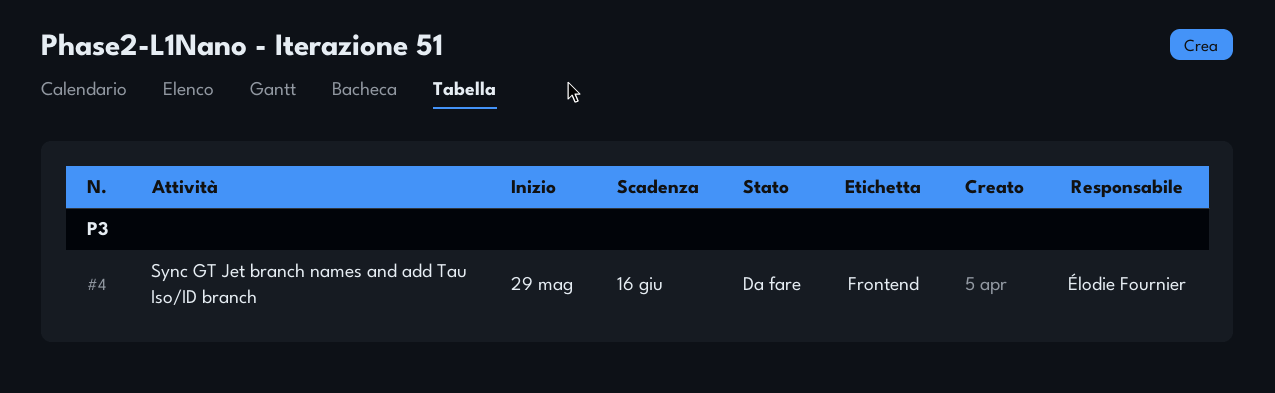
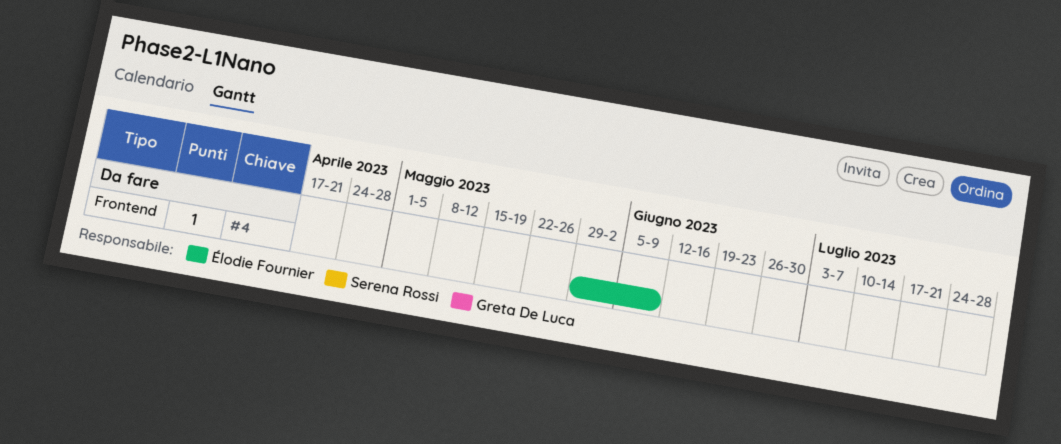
#4, due: Jun 16 -> Jun 9

